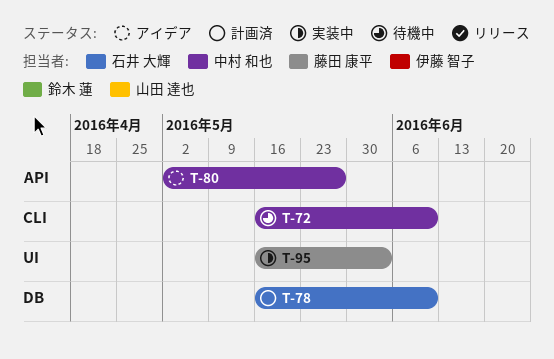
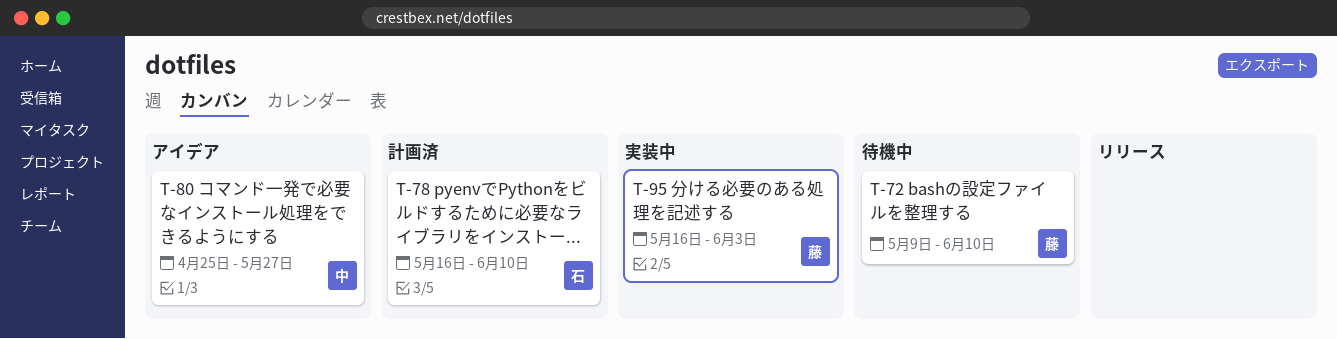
T-72, owner: 中村 和也 -> 藤田 康平
T-72, start: May 16 -> May 9
T-80, start: May 2 -> Apr 25

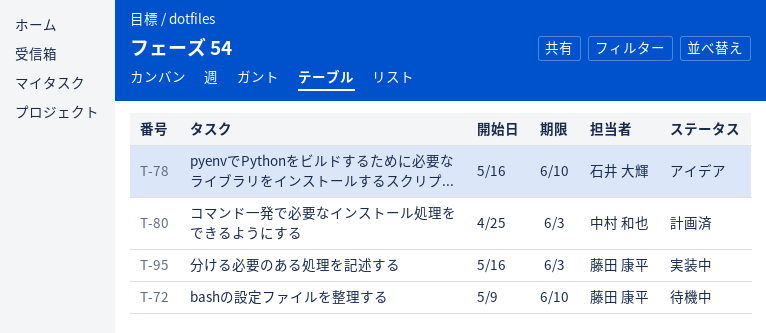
T-78, status: 計画済 -> アイデア
T-80, status: アイデア -> 計画済
T-80, due: May 27 -> Jun 3

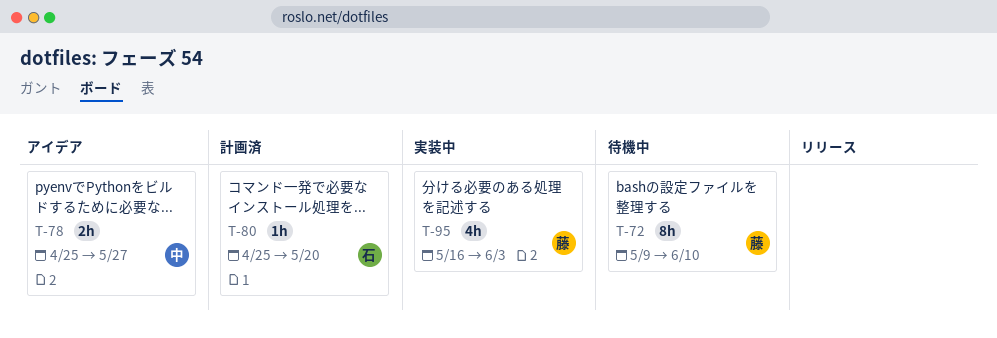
T-78, owner: 石井 大輝 -> 中村 和也
T-78, start: May 16 -> Apr 25
T-78, due: Jun 10 -> May 27
T-80, owner: 中村 和也 -> 石井 大輝
T-80, due: Jun 3 -> May 20

